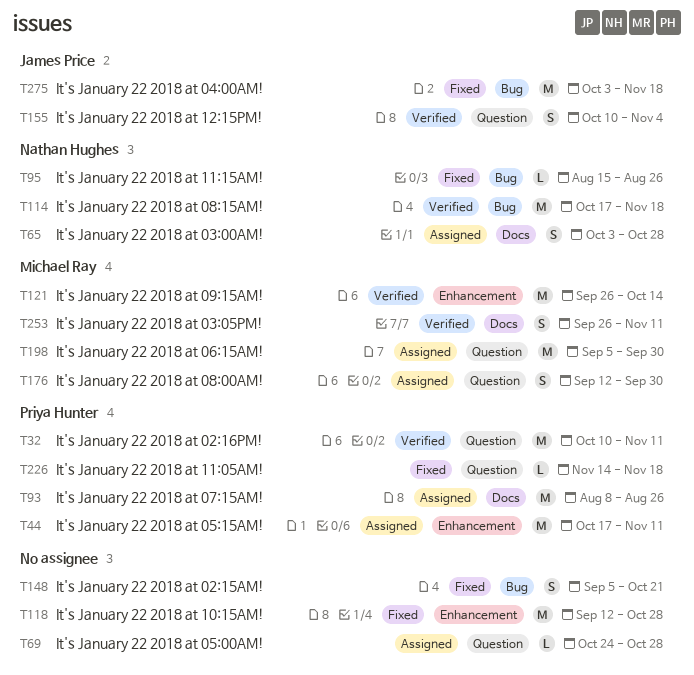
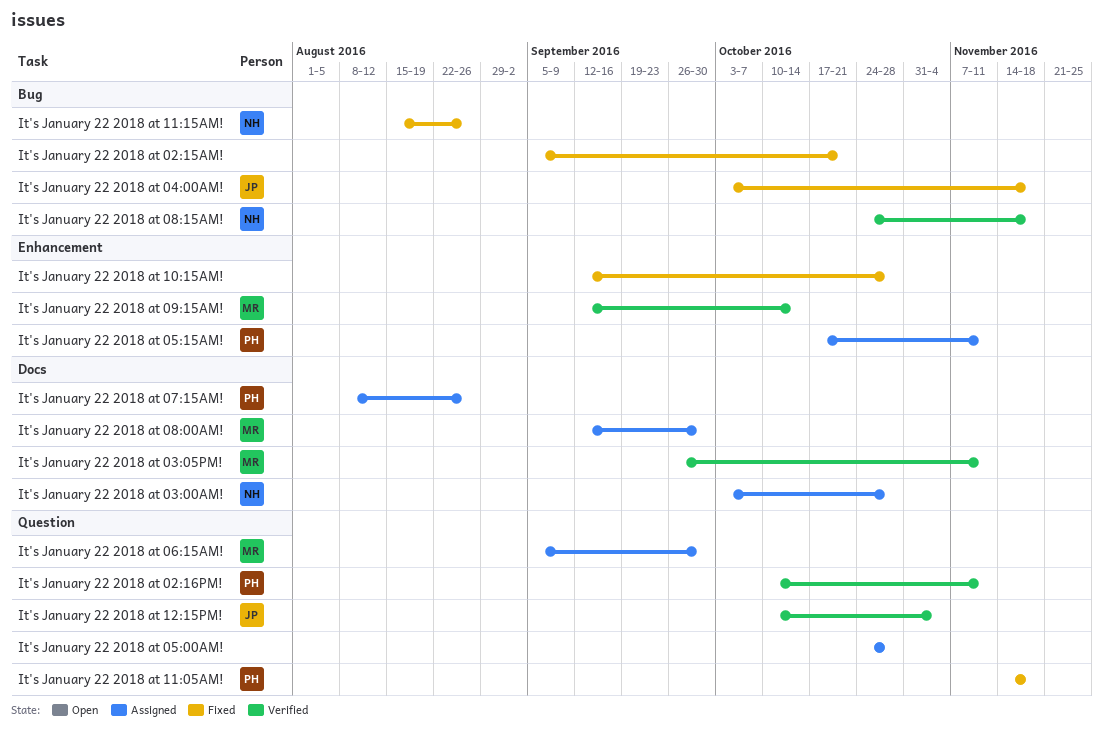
It's January 22 2018 at 08:00AM!, label: Question -> Docs
It's January 22 2018 at 08:15AM!, start: Oct 17 -> Oct 24
It's January 22 2018 at 09:15AM!, start: Sep 26 -> Sep 12

